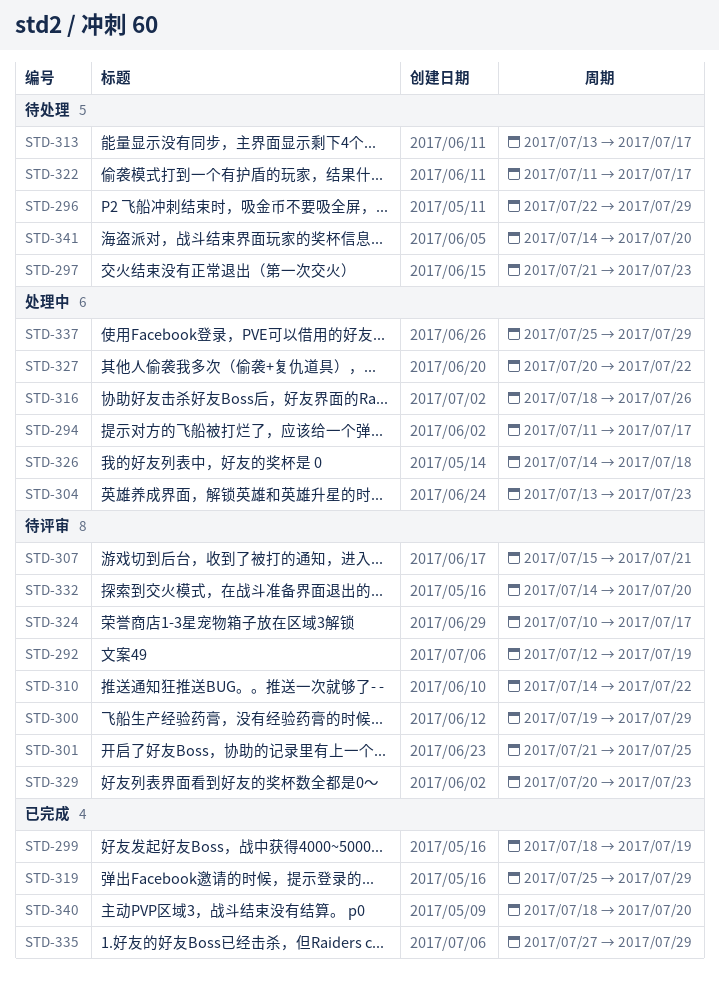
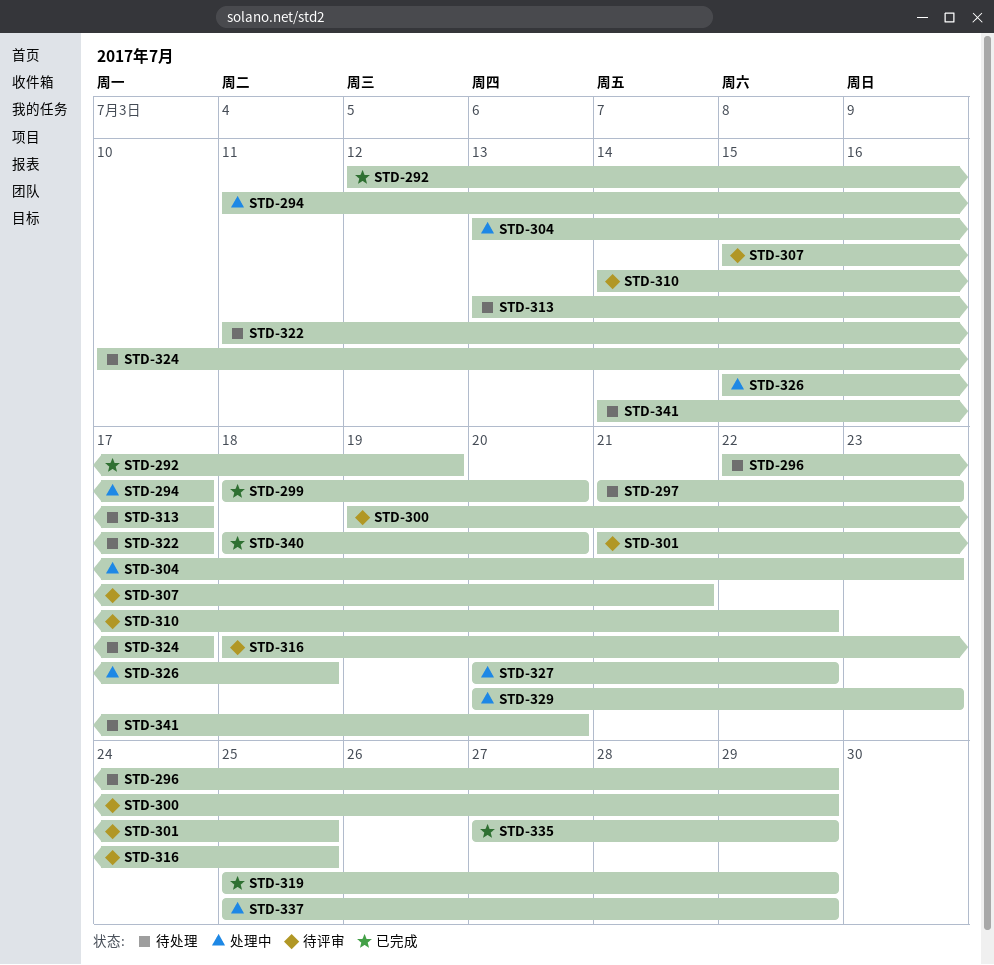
STD-292, status: 待评审 -> 已完成
STD-299, due: Jul 19 -> Jul 20
STD-316, status: 处理中 -> 待评审
STD-316, due: Jul 26 -> Jul 25
STD-324, status: 待评审 -> 待处理
STD-326, start: Jul 14 -> Jul 15
STD-329, status: 待评审 -> 处理中
STD-332: present -> none

